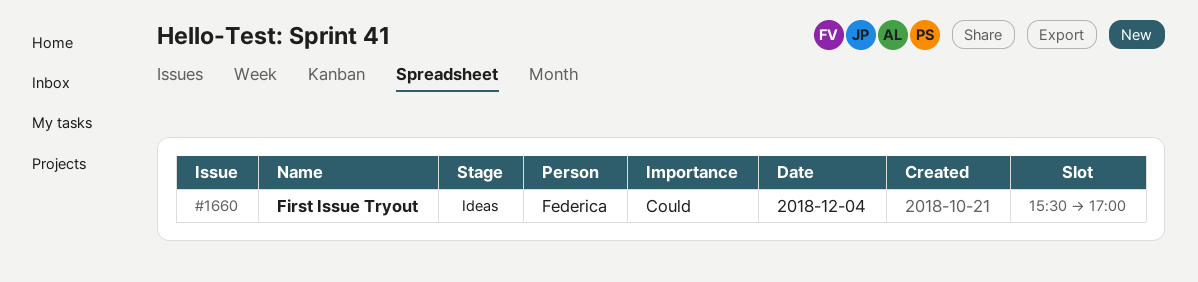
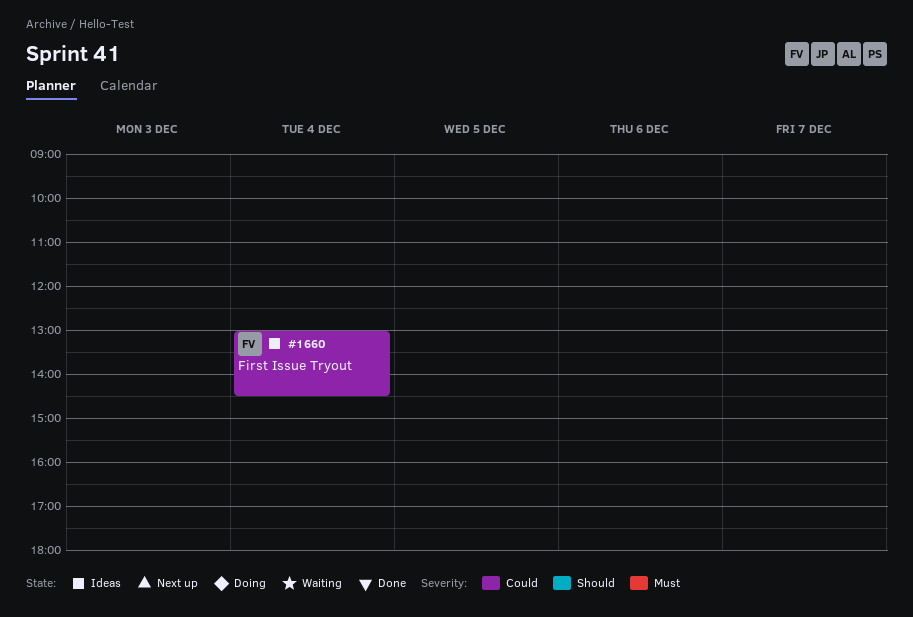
#1660, begins: 15:30 -> 13:00
#1660, ends: 17:00 -> 14:30

